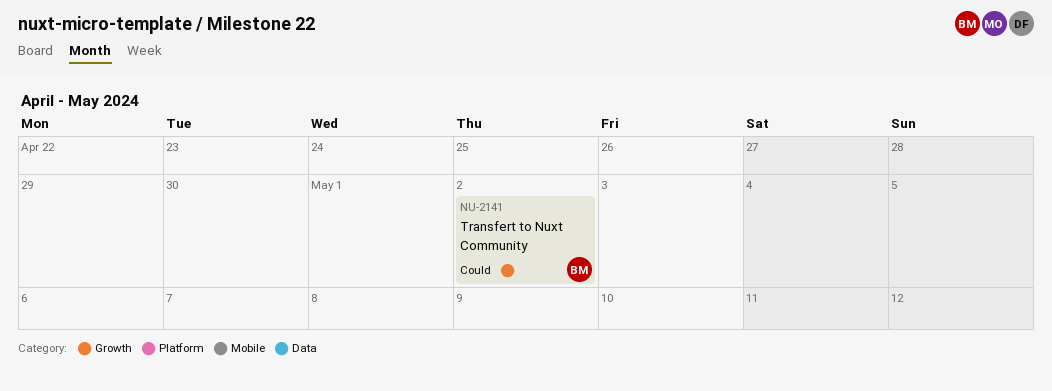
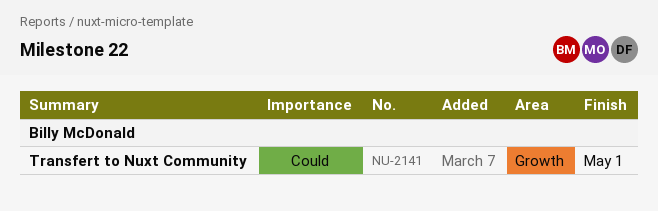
NU-2141, due: May 2 -> May 1

